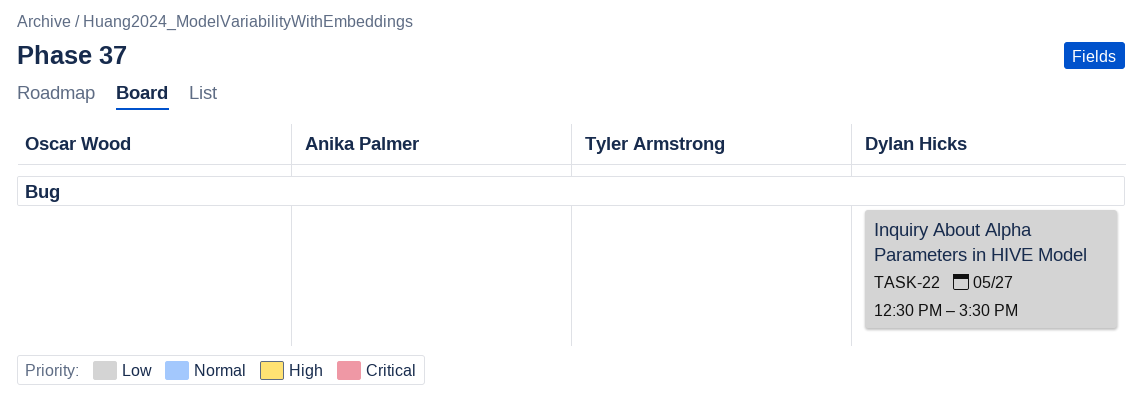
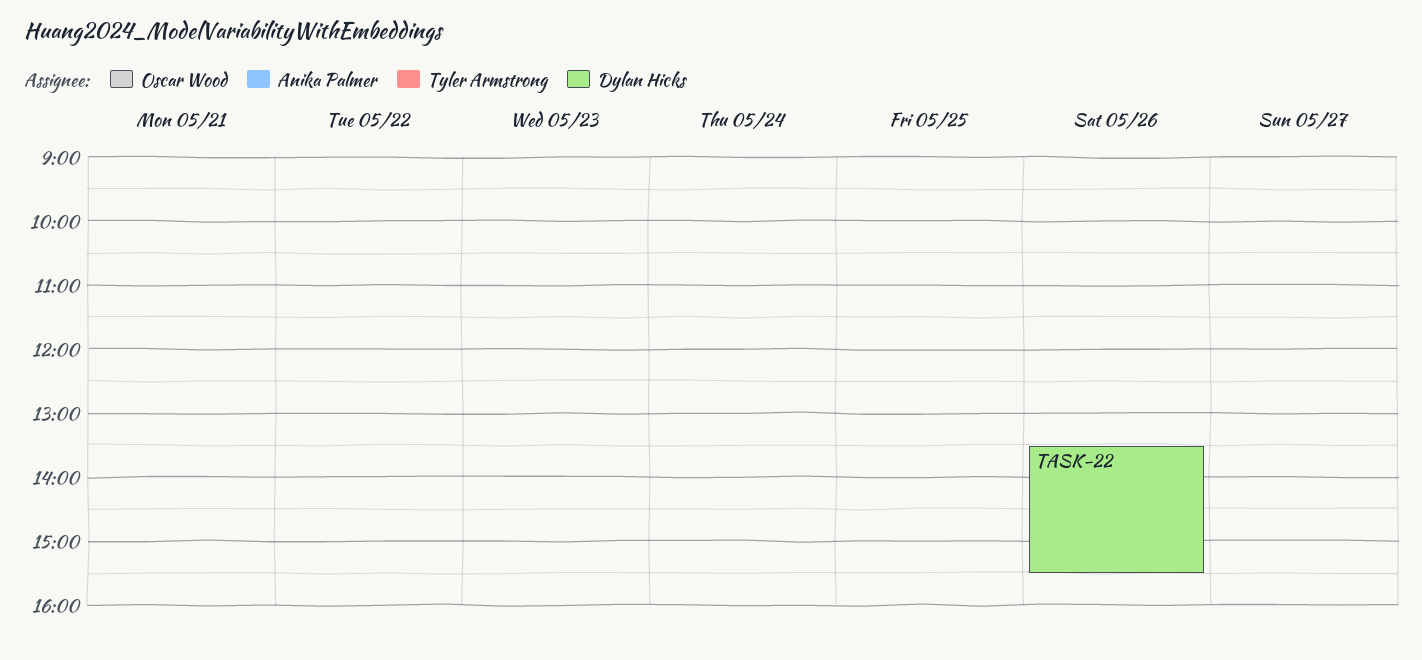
TASK-22, day: May 27 -> May 26
TASK-22, begins: 12:30 -> 13:30

